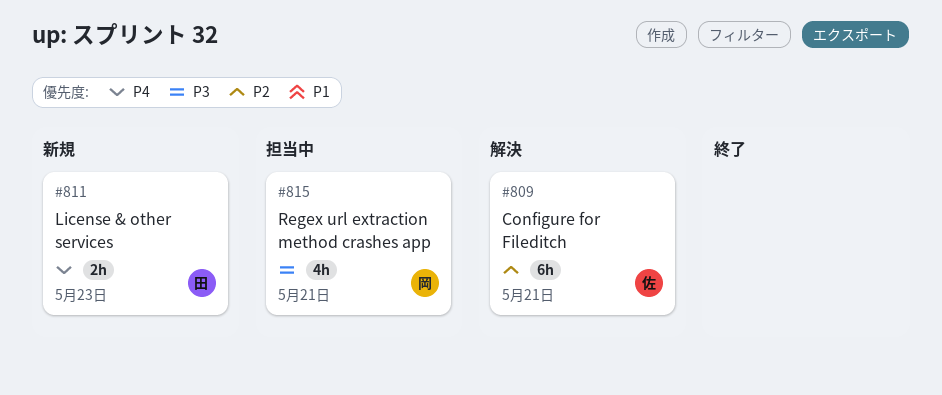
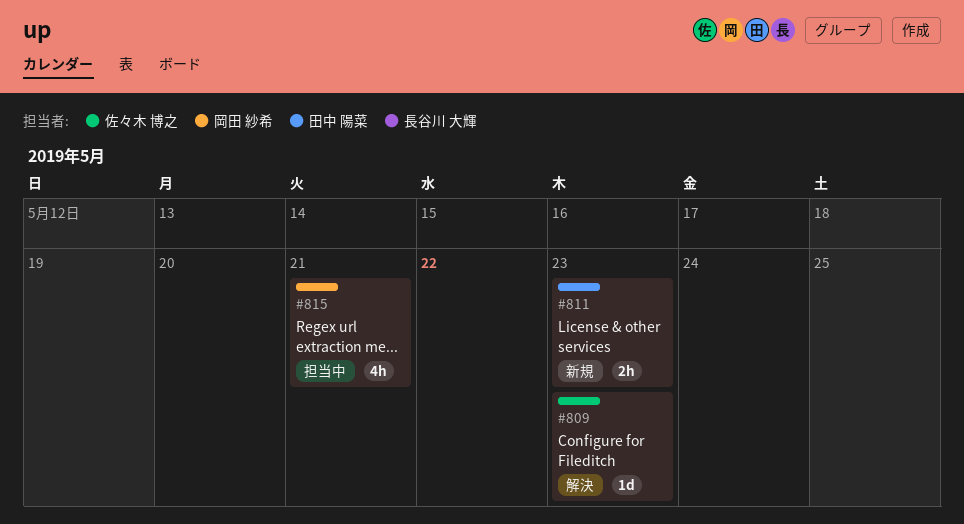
#809, estimate: 6h -> 1d
#809, due: May 21 -> May 23

